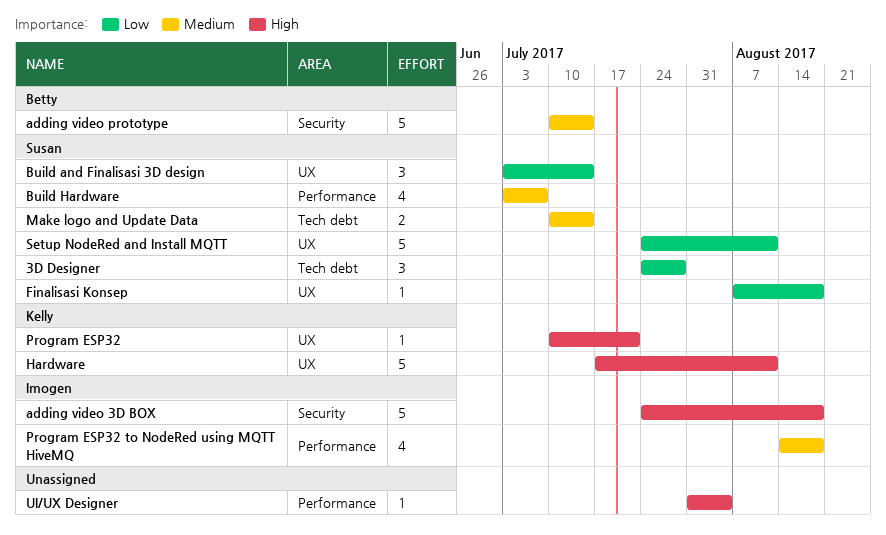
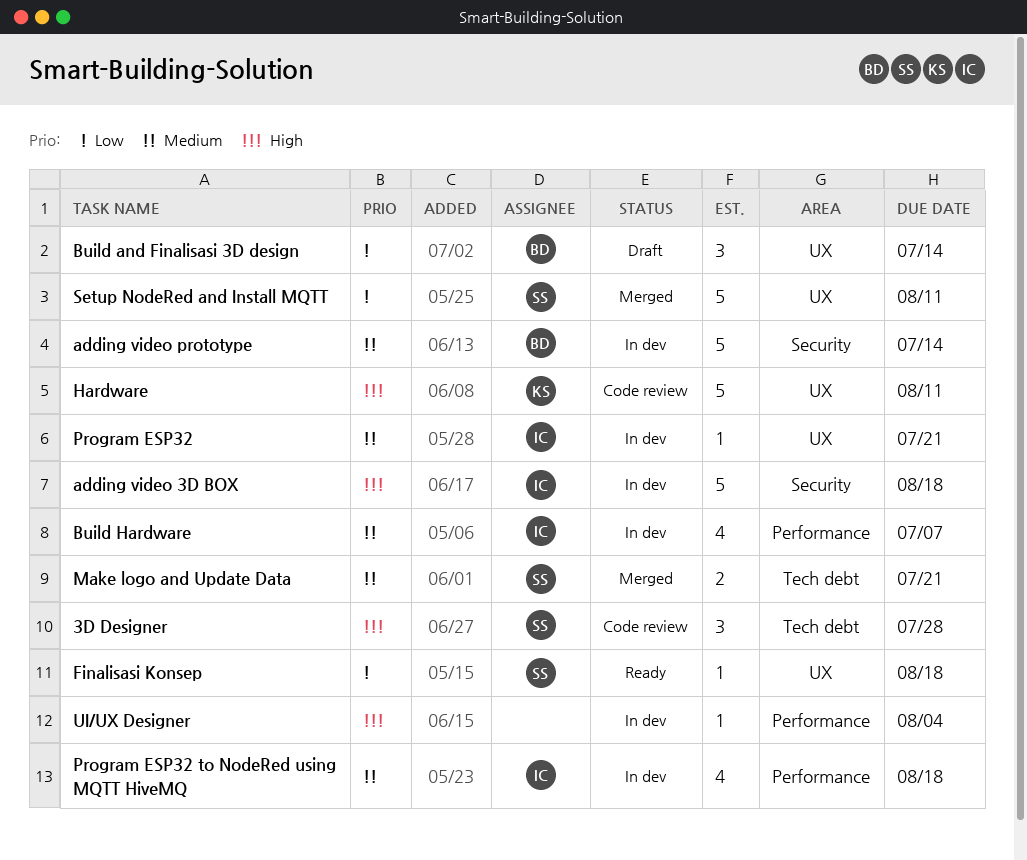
3D Designer, priority: Low -> High
Build and Finalisasi 3D design, owner: Susan -> Betty
Build Hardware, owner: Susan -> Imogen
Make logo and Update Data, due: Jul 14 -> Jul 21
Program ESP32, owner: Kelly -> Imogen
Program ESP32, priority: High -> Medium

